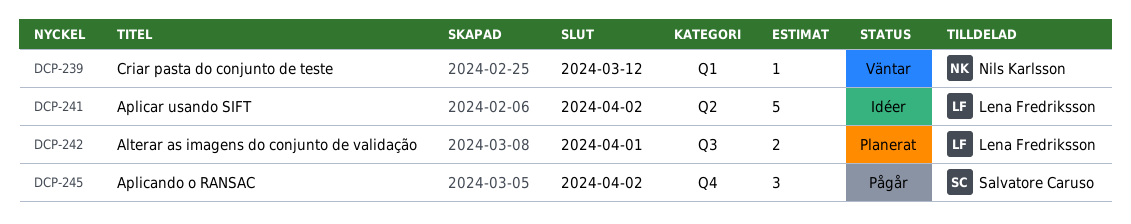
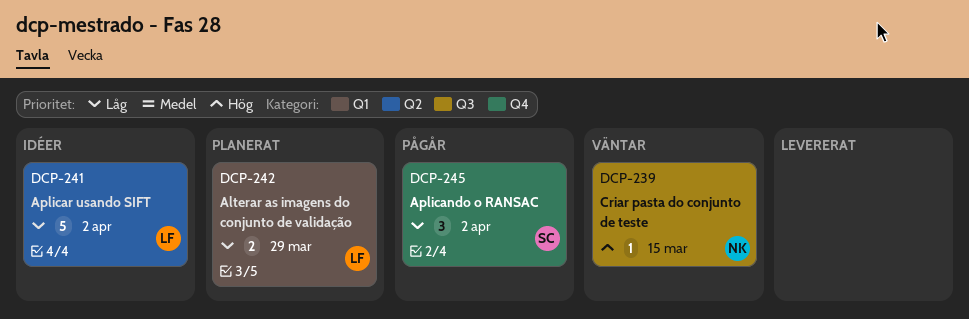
DCP-239, label: Q1 -> Q3
DCP-239, due: Mar 12 -> Mar 15
DCP-242, label: Q3 -> Q1
DCP-242, due: Apr 1 -> Mar 29

